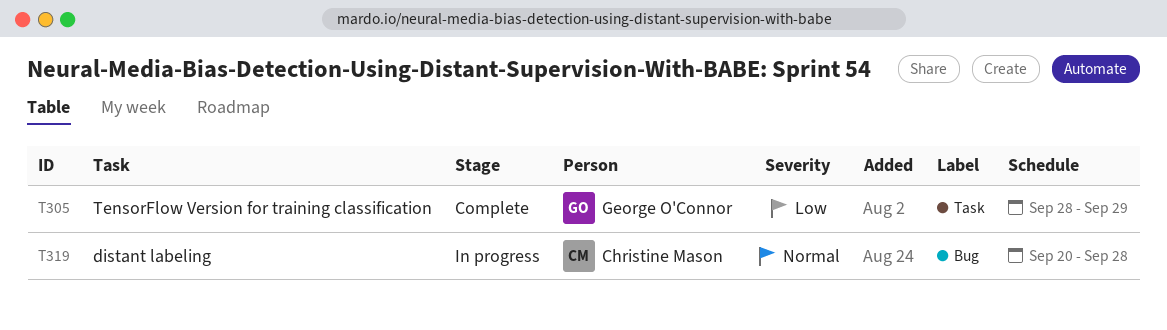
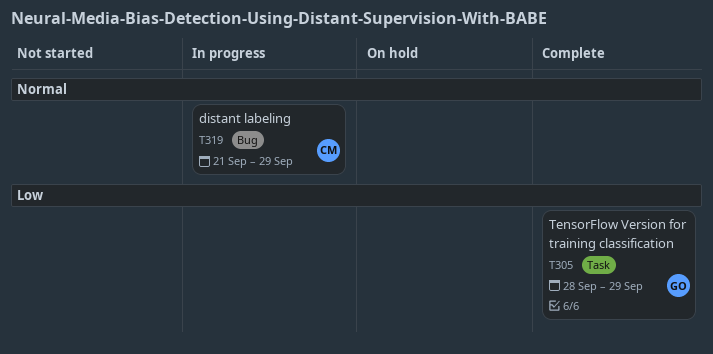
T319, start: Sep 20 -> Sep 21
T319, due: Sep 28 -> Sep 29

